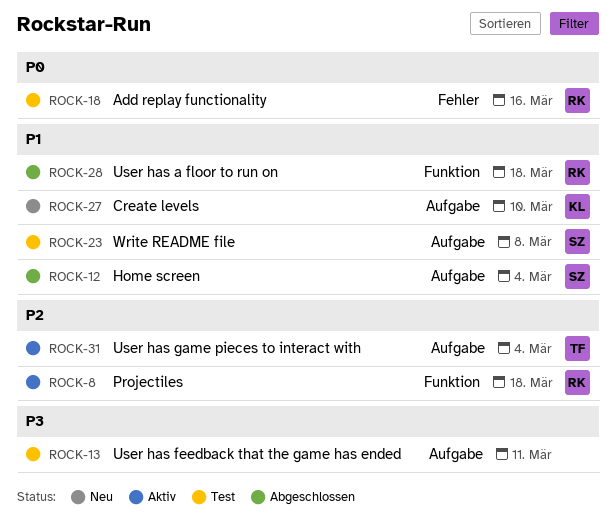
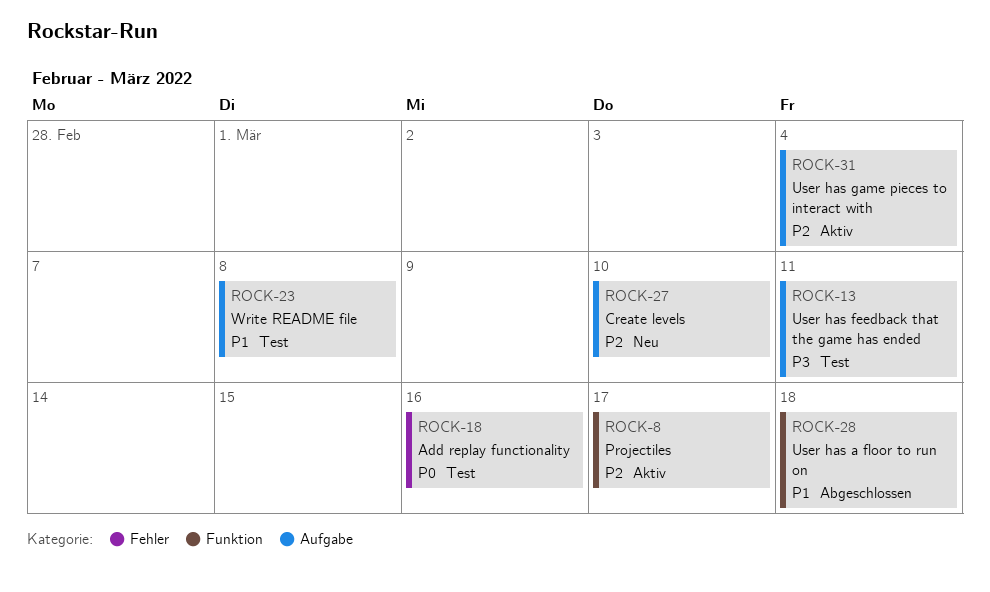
ROCK-8, due: Mar 18 -> Mar 17
ROCK-12: present -> none
ROCK-27, priority: P1 -> P2

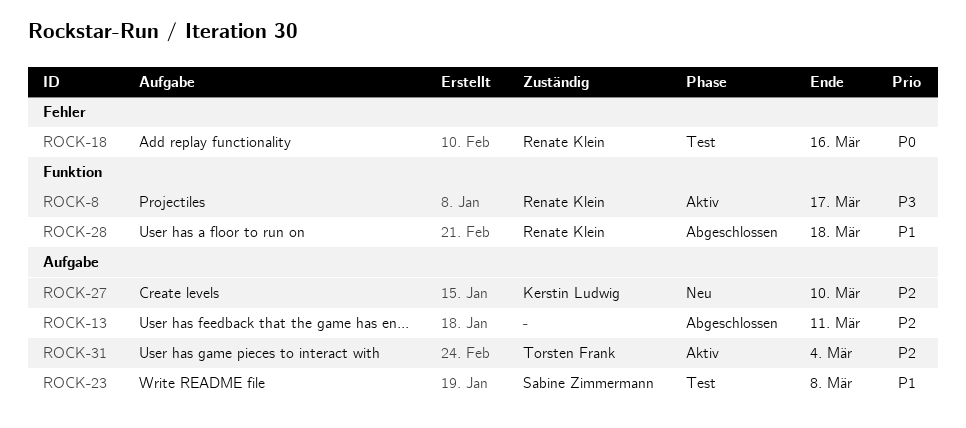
ROCK-8, priority: P2 -> P3
ROCK-13, status: Test -> Abgeschlossen
ROCK-13, priority: P3 -> P2

